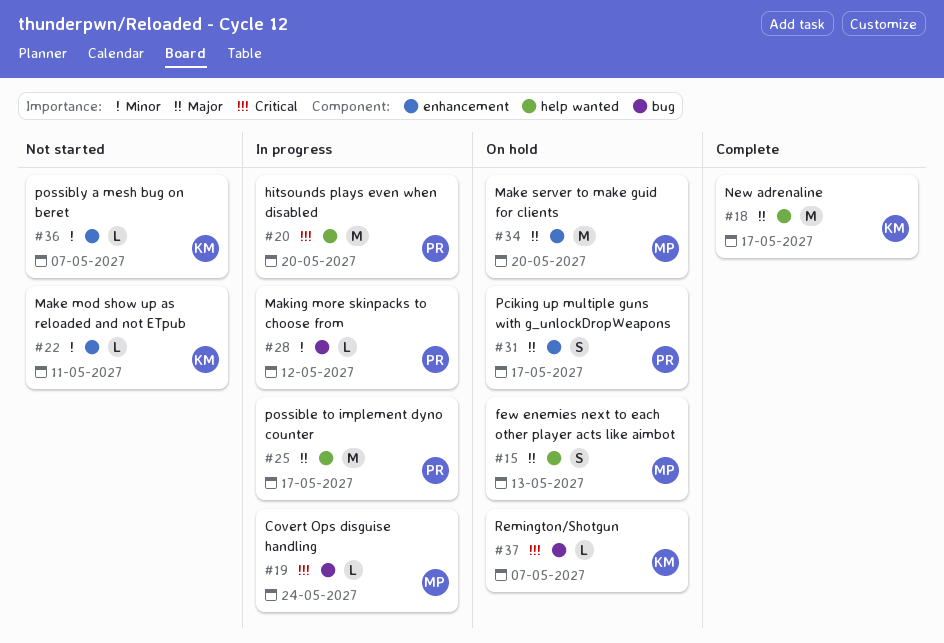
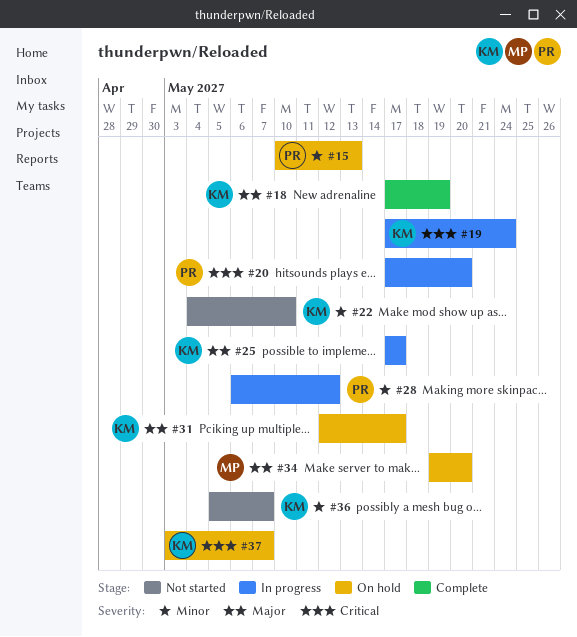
#15, owner: MP -> PR
#15, priority: Major -> Minor
#18, due: May 17 -> May 19
#19, owner: MP -> KM
#22, due: May 11 -> May 10
#25, owner: PR -> KM
#31, owner: PR -> KM

